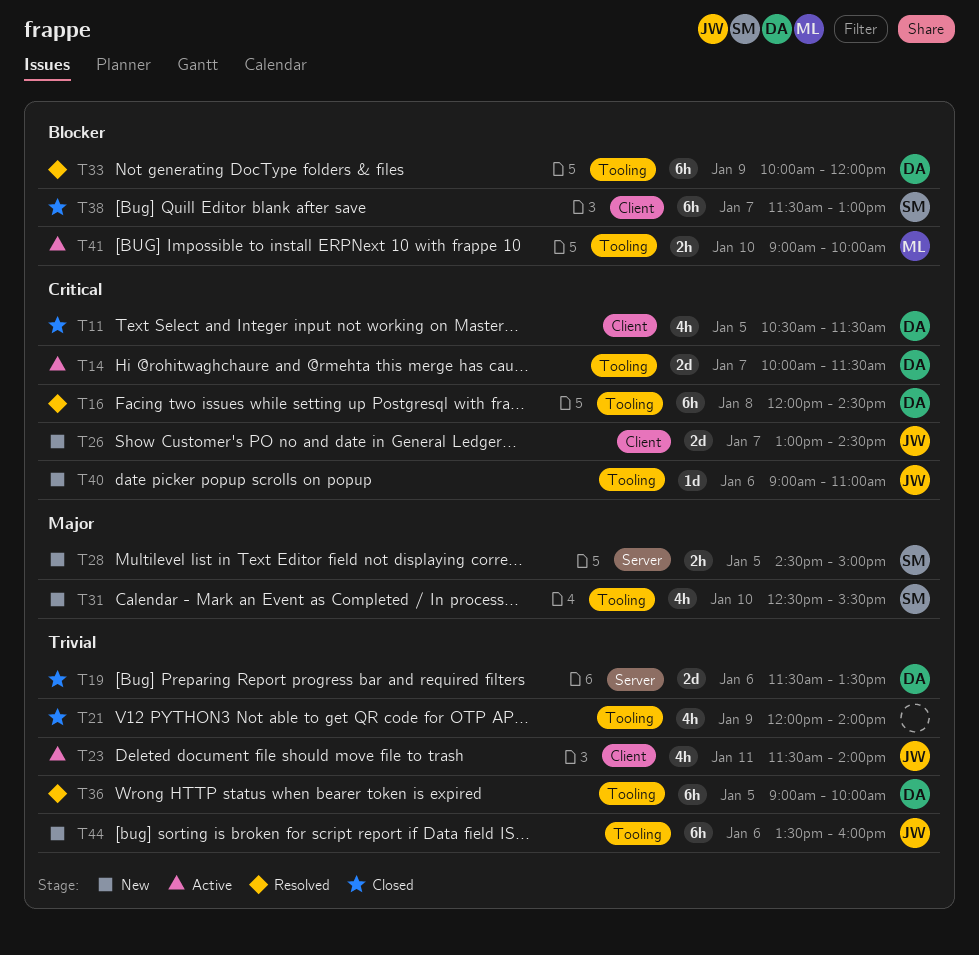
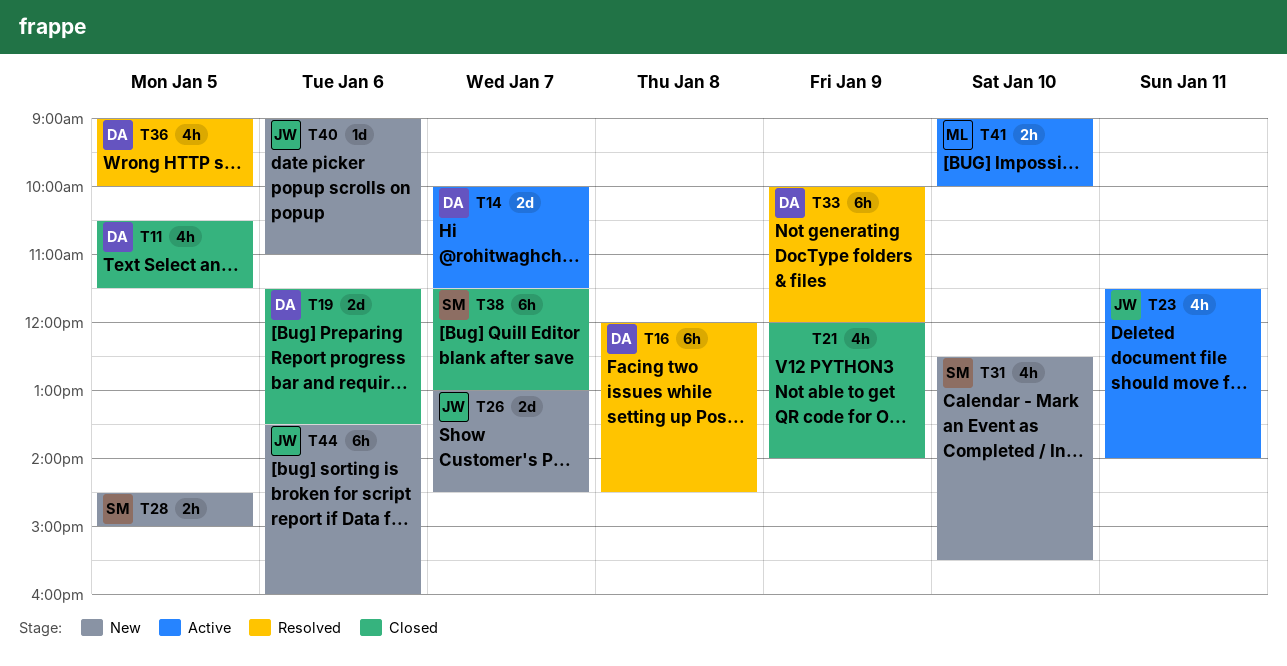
T36, estimate: 6h -> 4h

